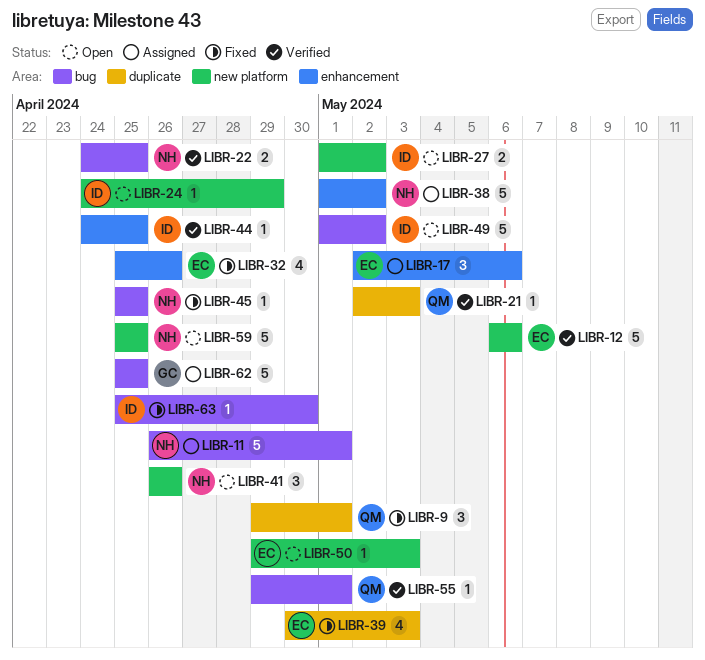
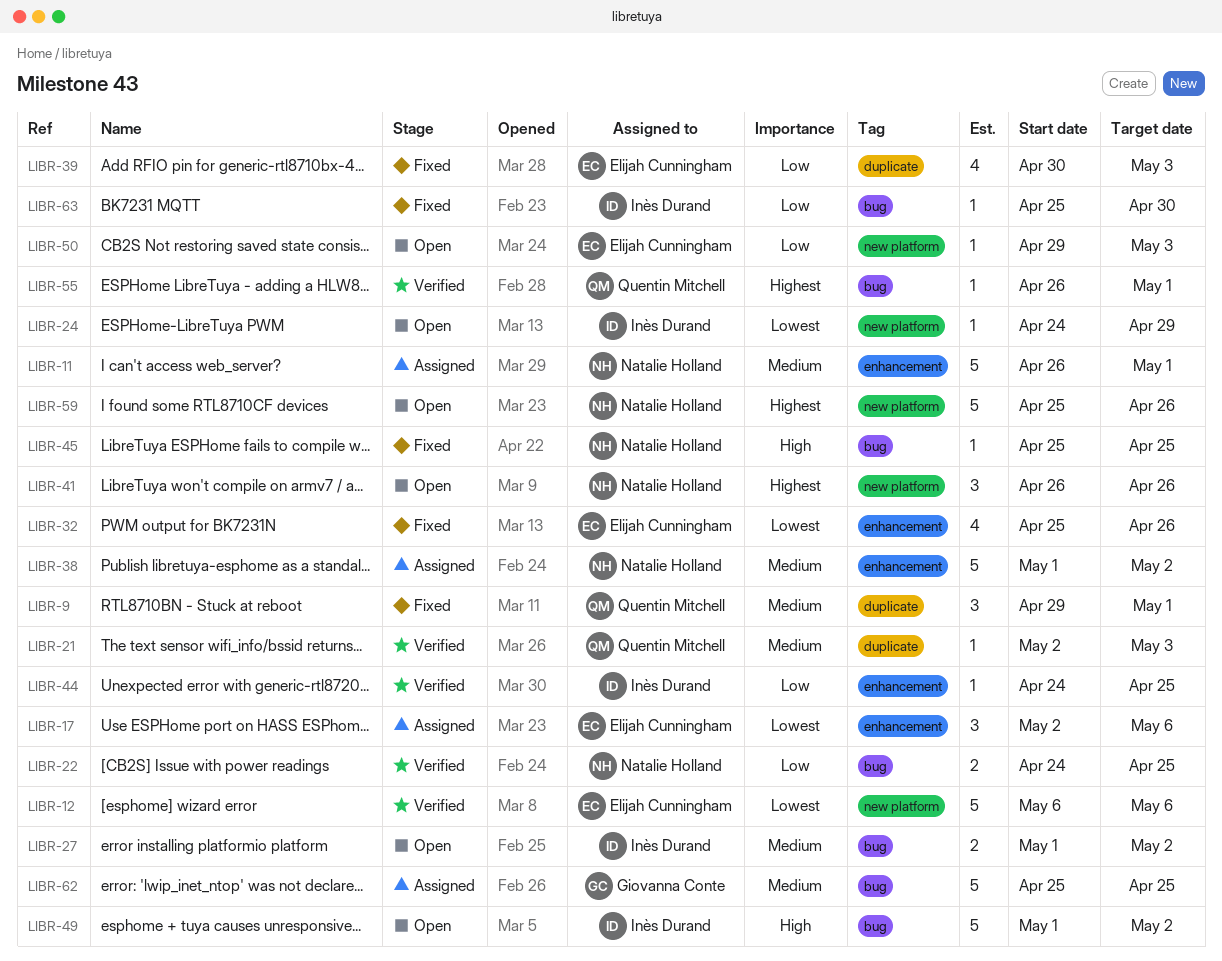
LIBR-11, label: bug -> enhancement
LIBR-27, label: new platform -> bug
LIBR-55, start: Apr 29 -> Apr 26
LIBR-59, due: Apr 25 -> Apr 26

